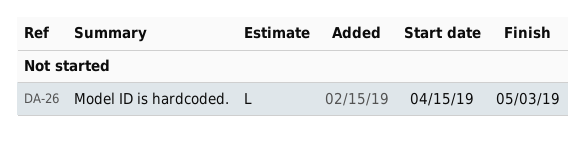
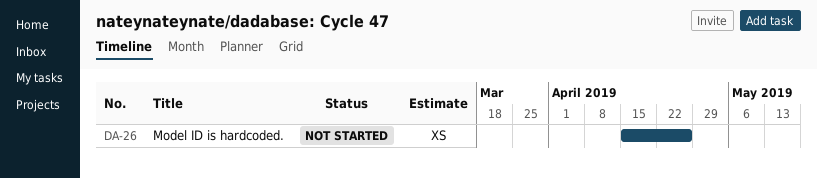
DA-26, estimate: L -> XS
DA-26, due: May 3 -> Apr 26

